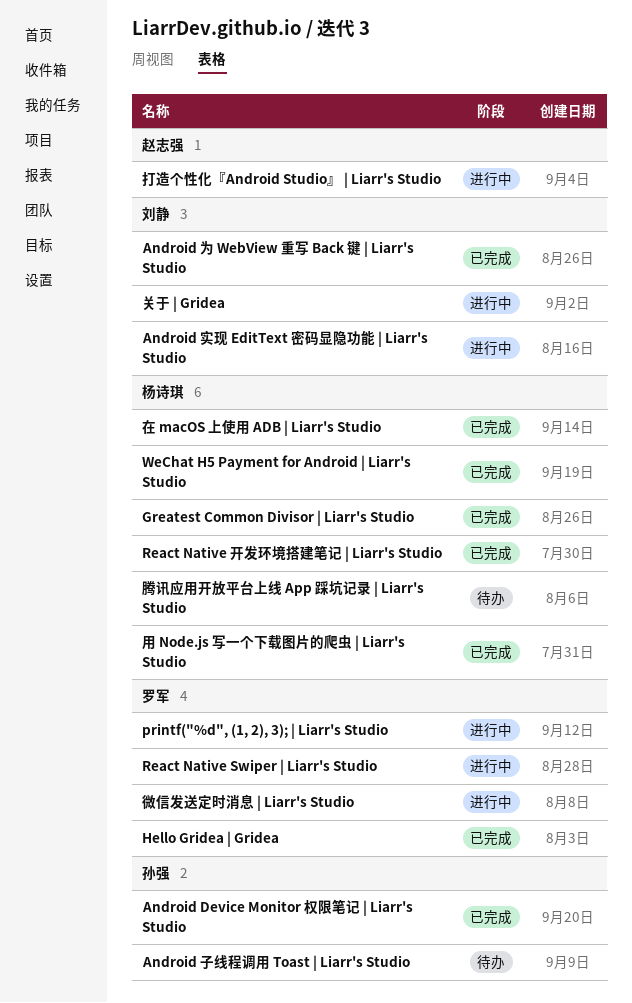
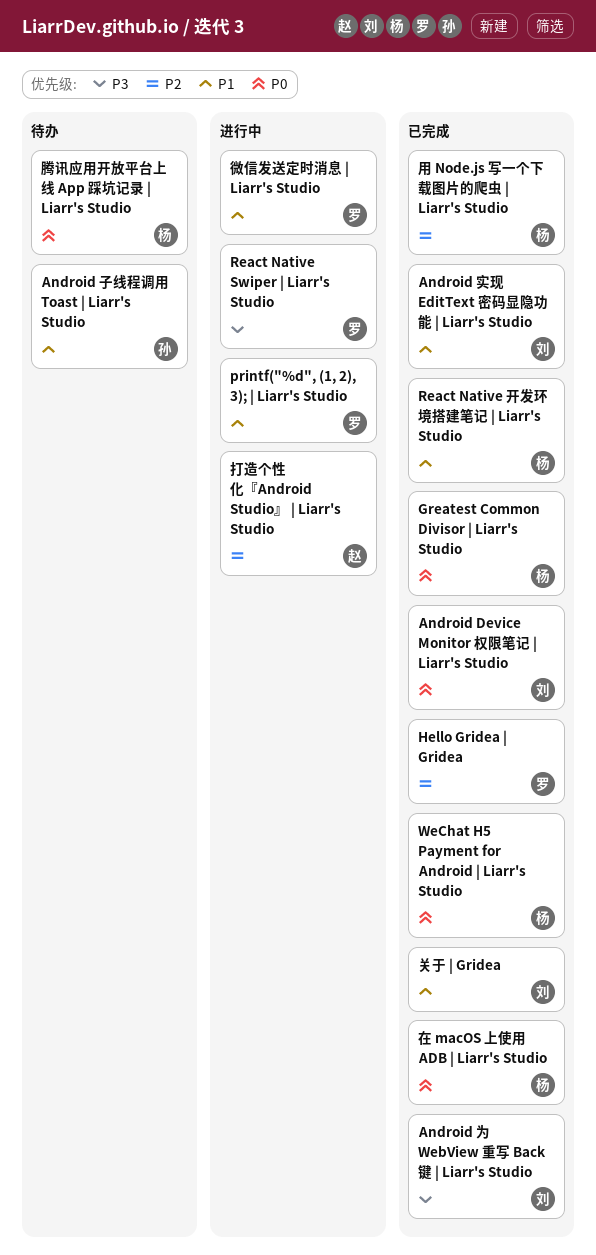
Android Device Monitor 权限笔记 | Liarr's Studio, owner: 孙强 -> 刘静
Android 实现 EditText 密码显隐功能 | Liarr's Studio, status: 进行中 -> 已完成
关于 | Gridea, status: 进行中 -> 已完成

